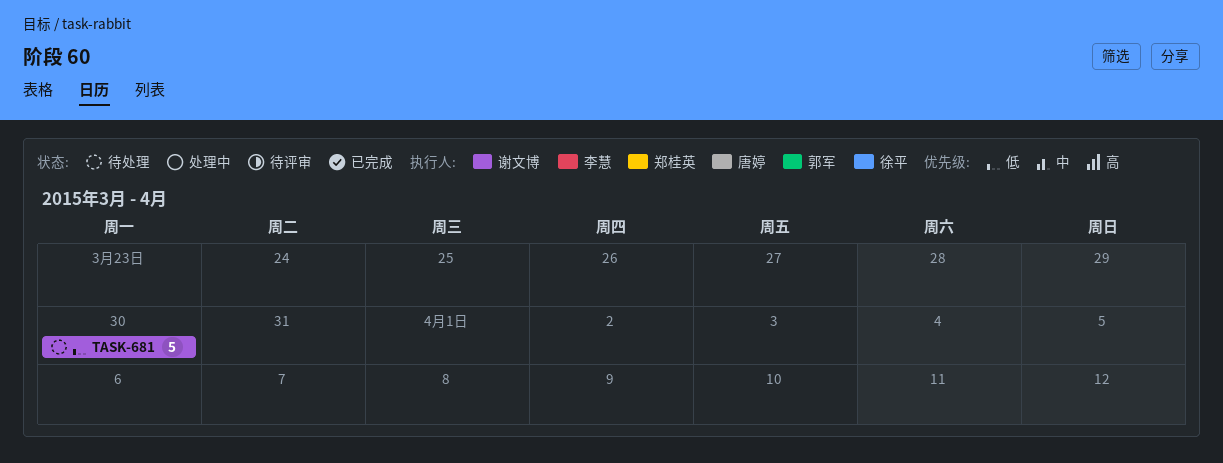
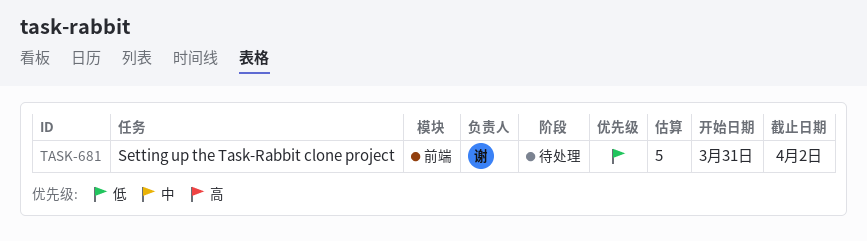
TASK-681, start: Mar 30 -> Mar 31
TASK-681, due: Mar 30 -> Apr 2

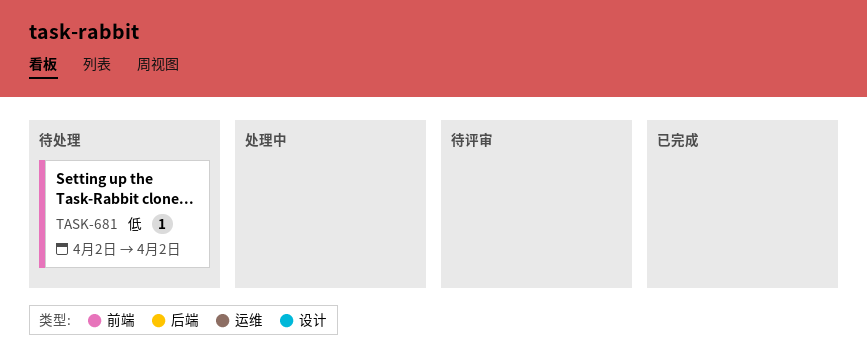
TASK-681, estimate: 5 -> 1
TASK-681, start: Mar 31 -> Apr 2

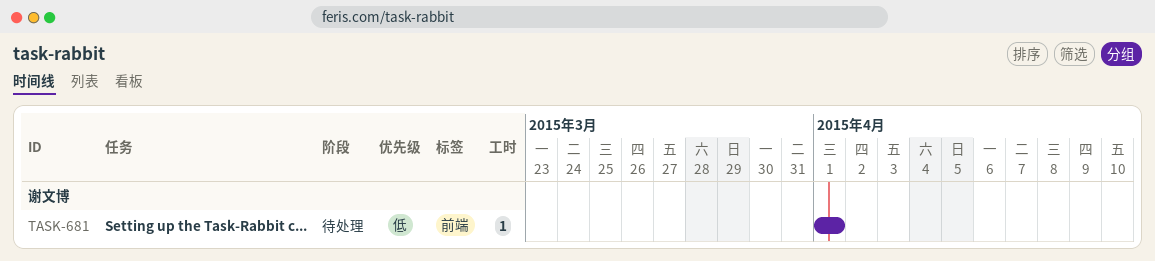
TASK-681, start: Apr 2 -> Apr 1
TASK-681, due: Apr 2 -> Apr 1

